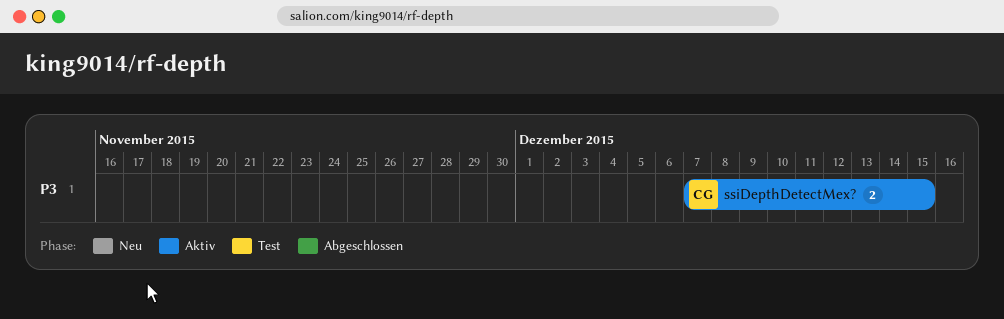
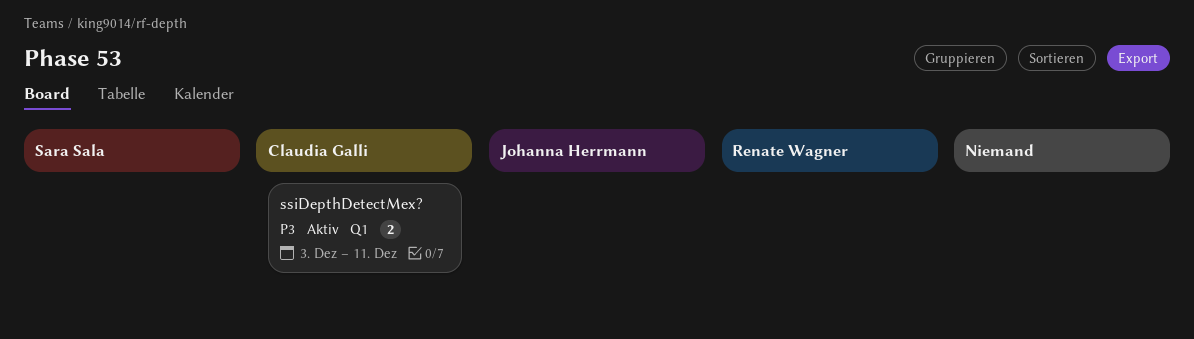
ssiDepthDetectMex?, start: Dec 7 -> Dec 3
ssiDepthDetectMex?, due: Dec 15 -> Dec 11

